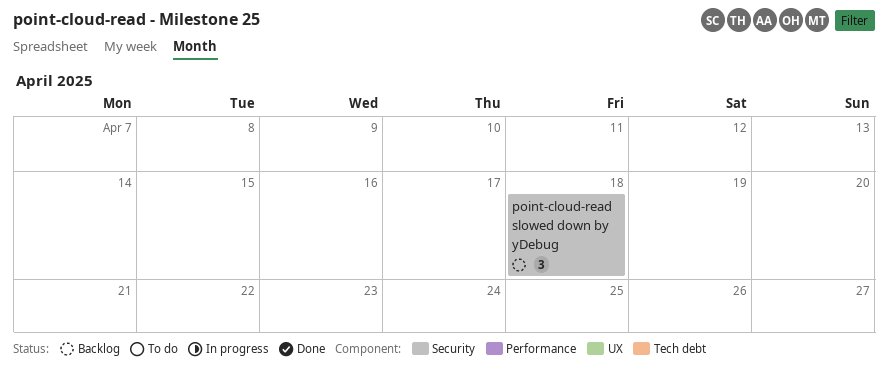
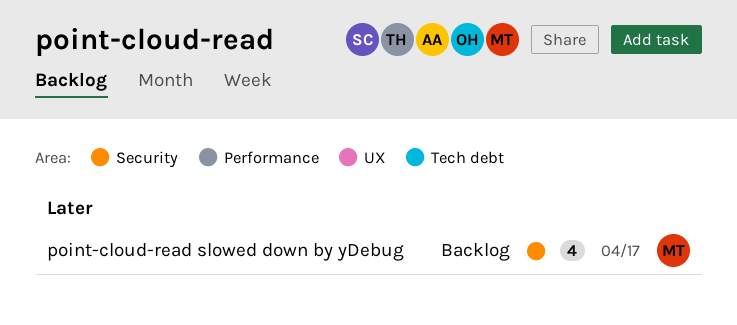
point-cloud-read slowed down by yDebug, estimate: 3 -> 4
point-cloud-read slowed down by yDebug, due: Apr 18 -> Apr 17

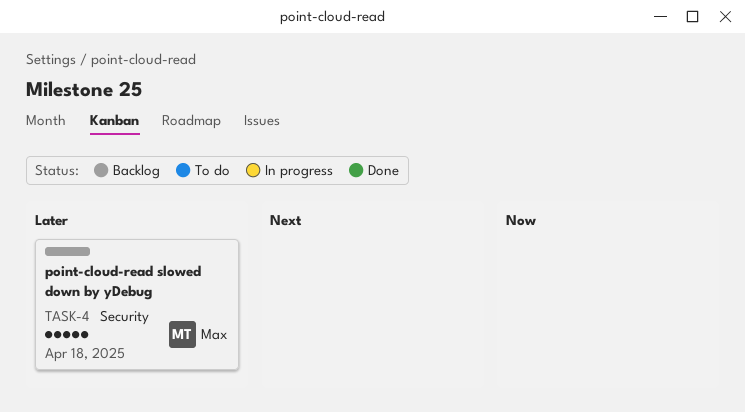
point-cloud-read slowed down by yDebug, estimate: 4 -> 5
point-cloud-read slowed down by yDebug, due: Apr 17 -> Apr 18

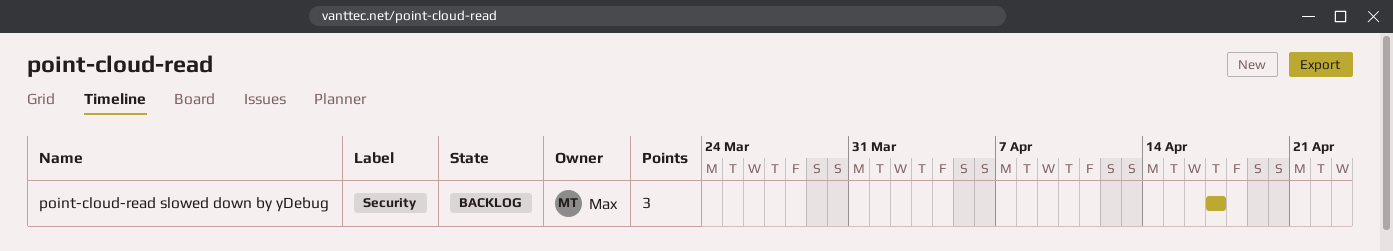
point-cloud-read slowed down by yDebug, estimate: 5 -> 3
point-cloud-read slowed down by yDebug, due: Apr 18 -> Apr 17

